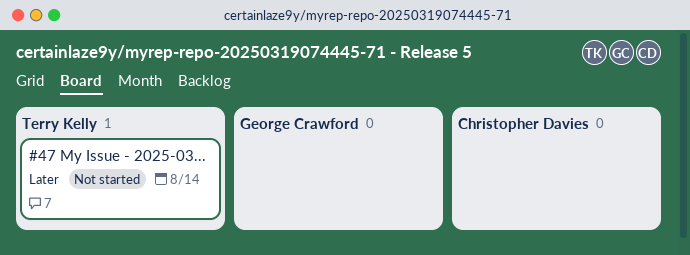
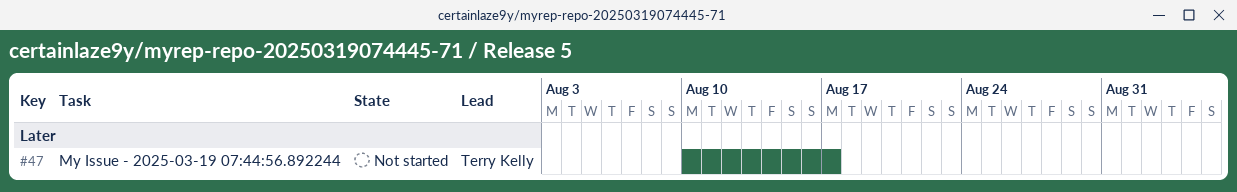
#47, due: Aug 14 -> Aug 17

